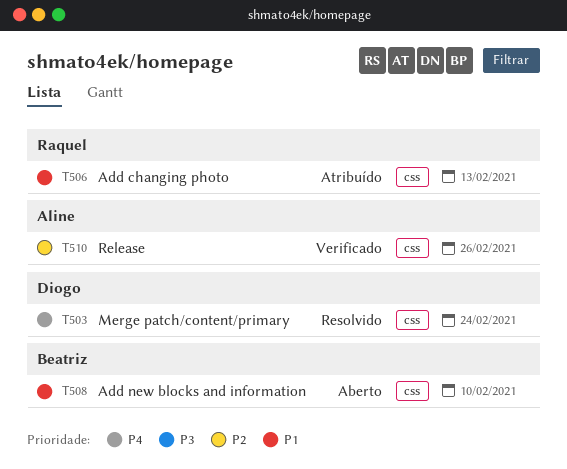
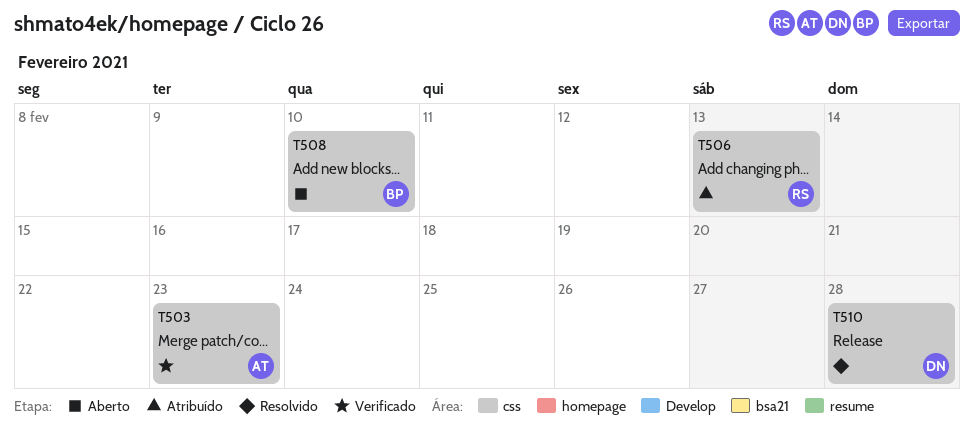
T503, status: Resolvido -> Verificado
T503, owner: Diogo -> Aline
T503, due: Feb 24 -> Feb 23
T510, status: Verificado -> Resolvido
T510, owner: Aline -> Diogo
T510, due: Feb 26 -> Feb 28

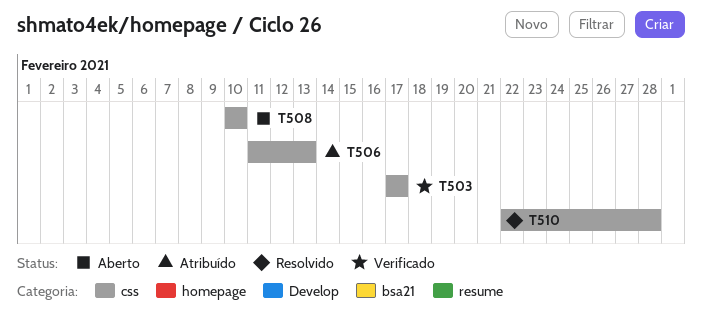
T503, due: Feb 23 -> Feb 17

